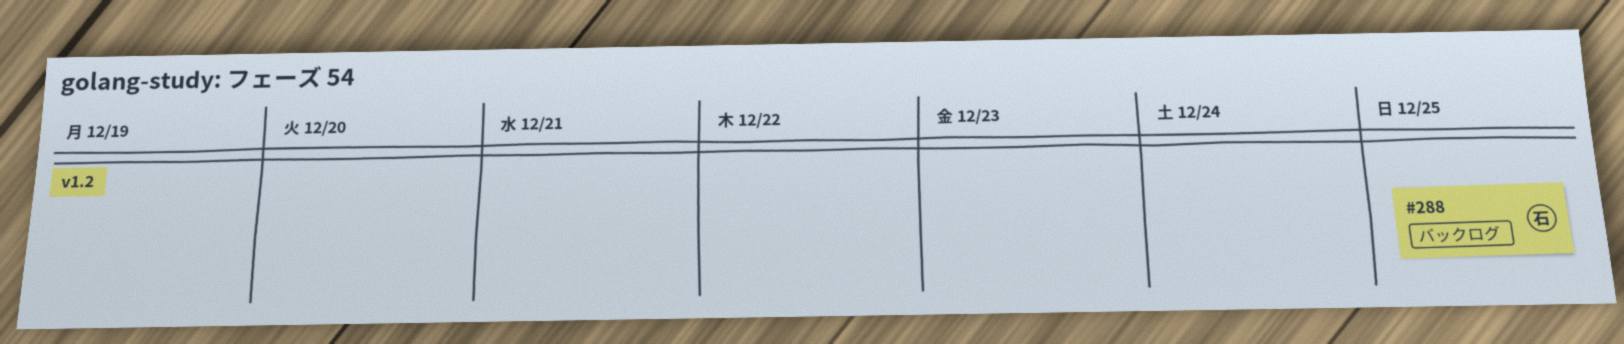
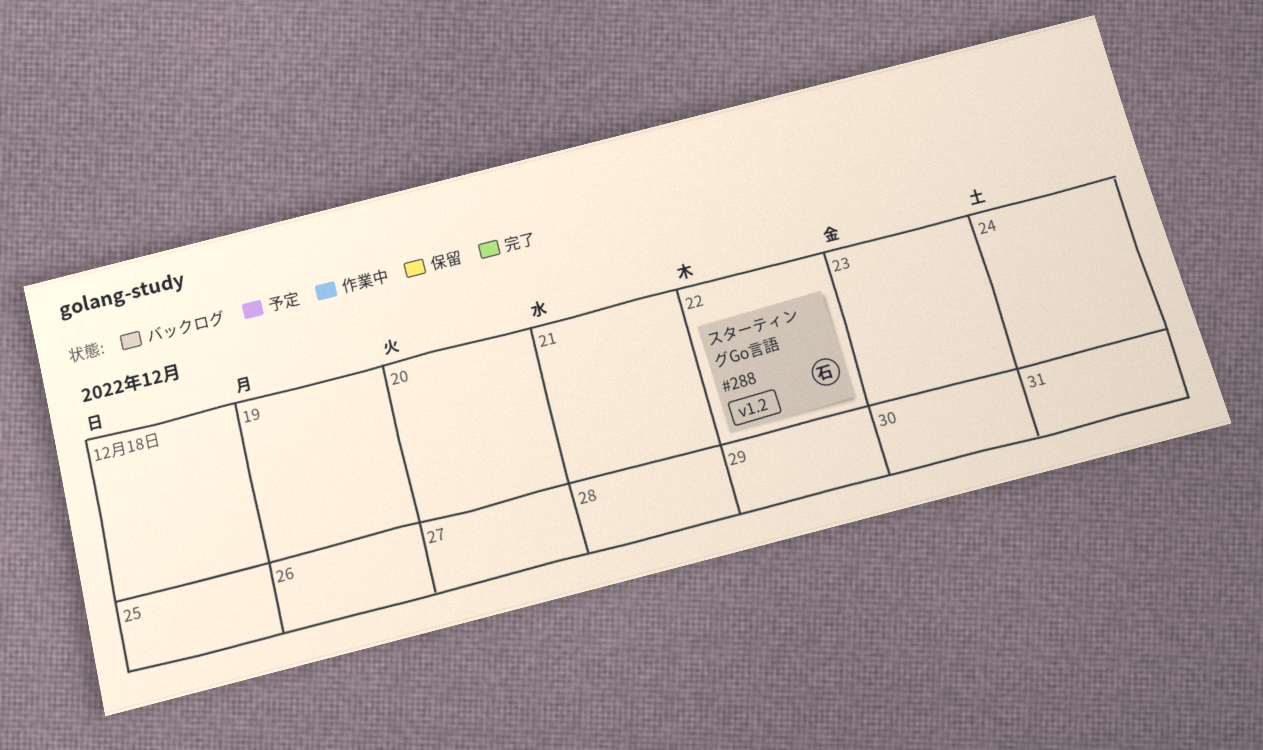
#288, due: Dec 25 -> Dec 22

